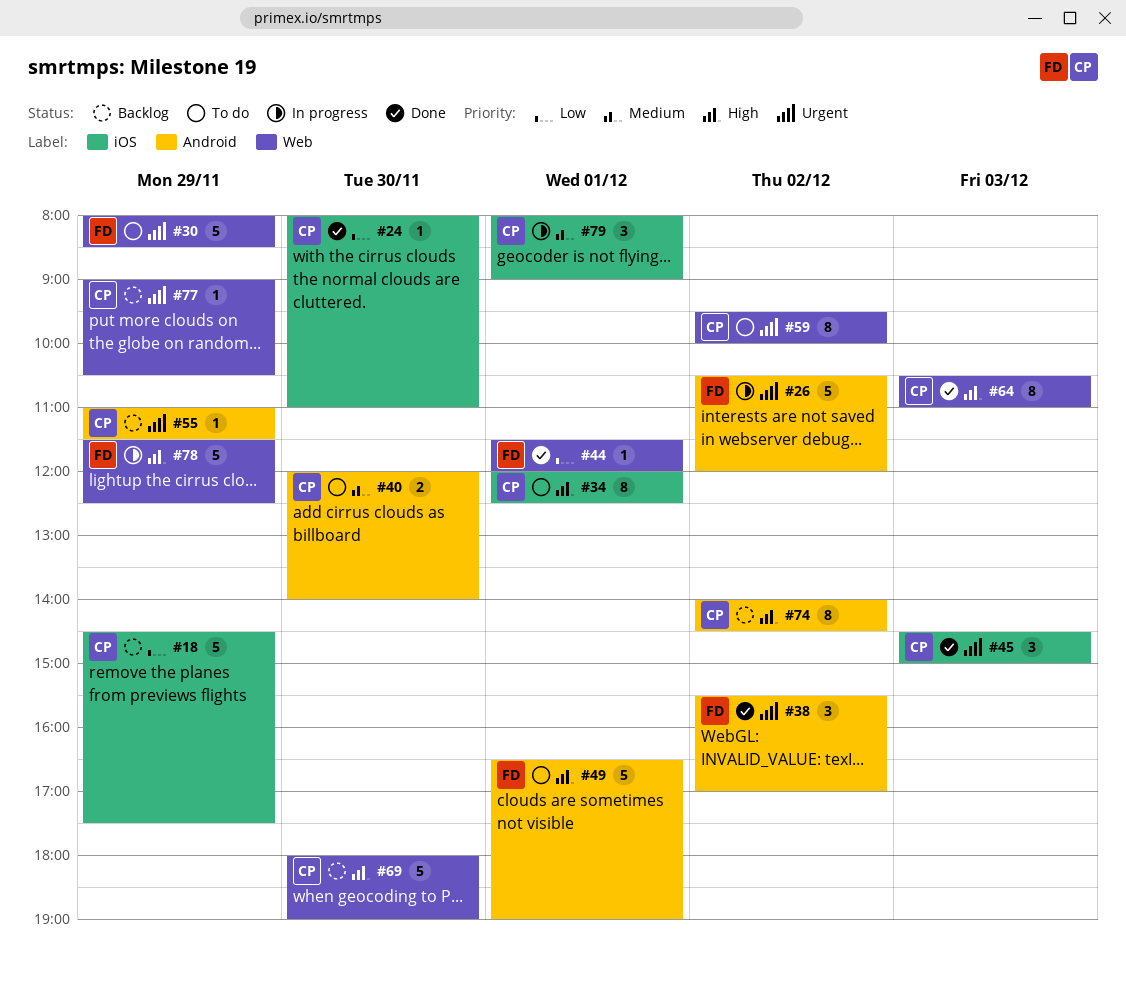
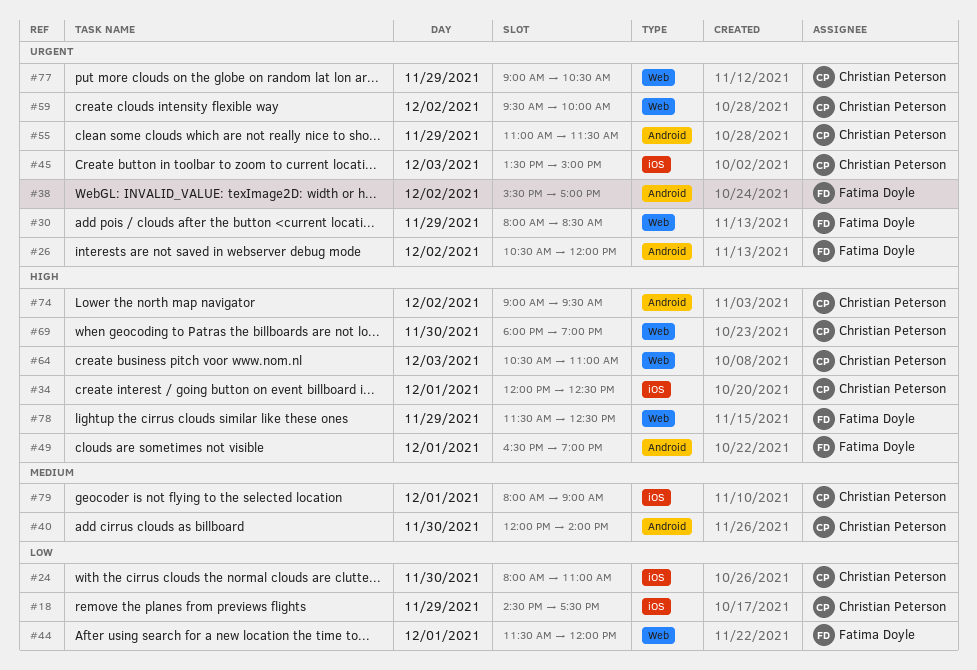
#45, begins: 14:30 -> 13:30
#74, begins: 14:00 -> 09:00
#74, ends: 14:30 -> 09:30

